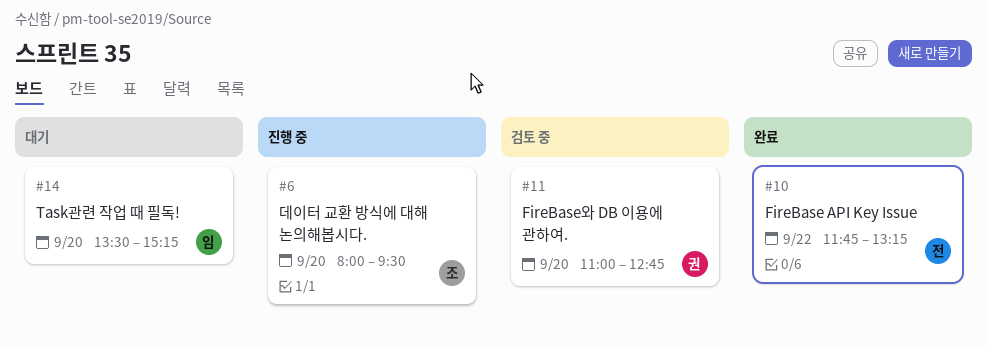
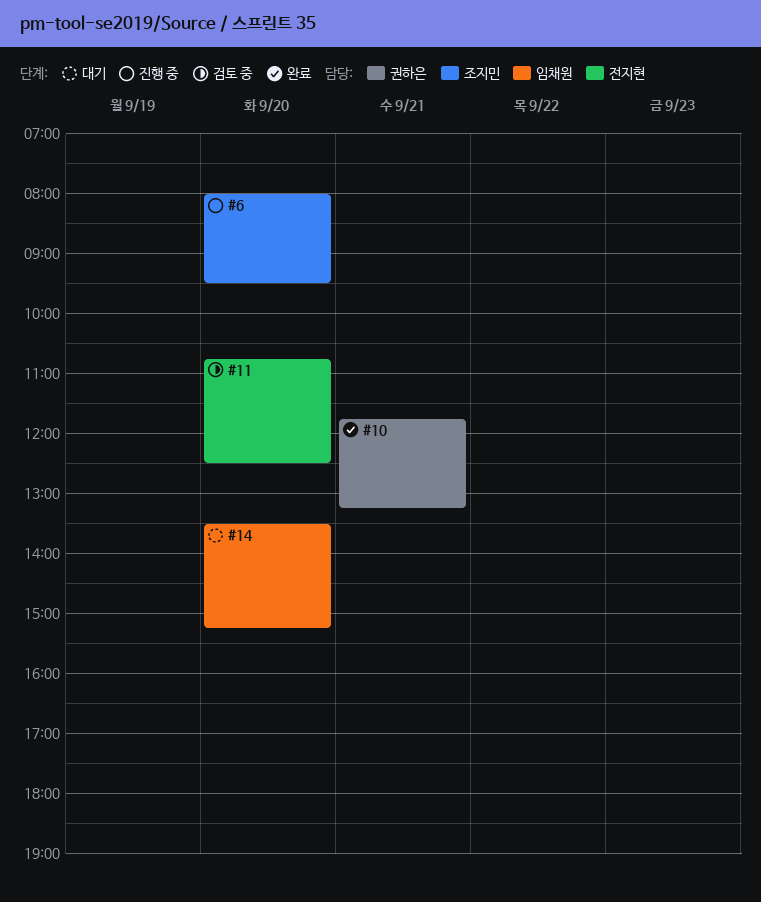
#10, owner: 전지현 -> 권하은
#10, day: Sep 22 -> Sep 21
#11, owner: 권하은 -> 전지현
#11, begins: 11:00 -> 10:45
#11, ends: 12:45 -> 12:30

